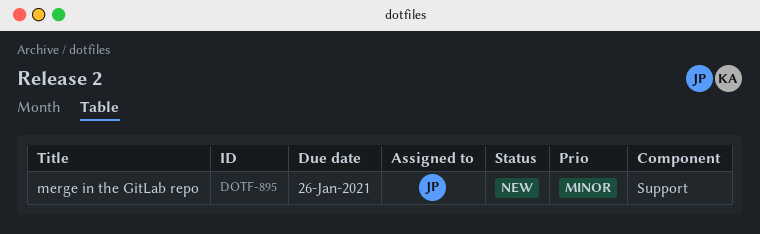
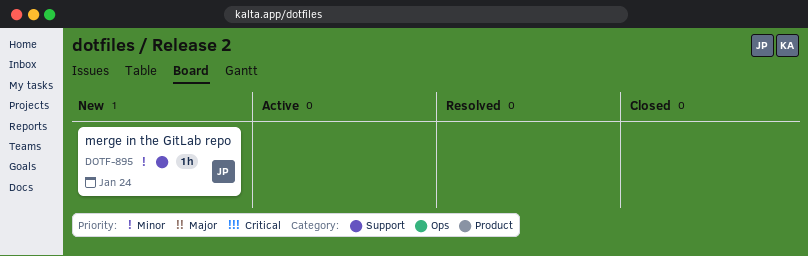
DOTF-895, due: Jan 26 -> Jan 24

